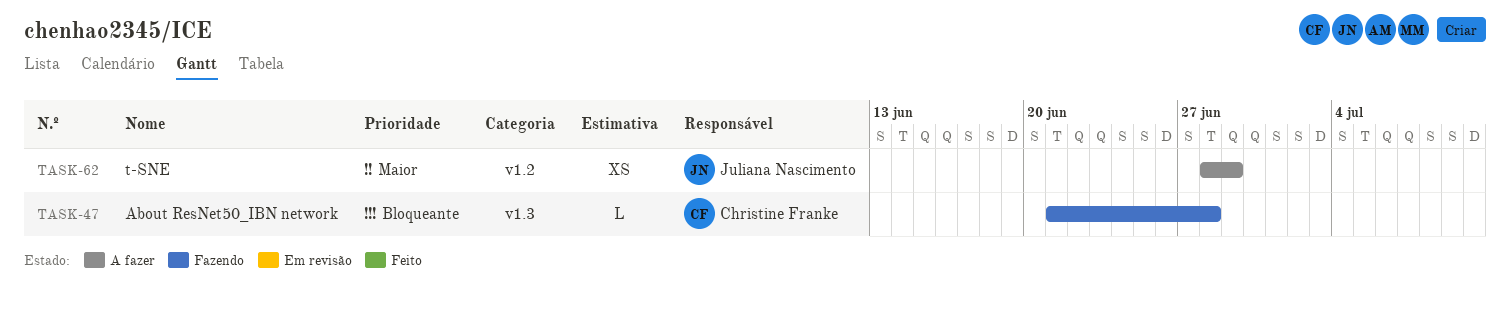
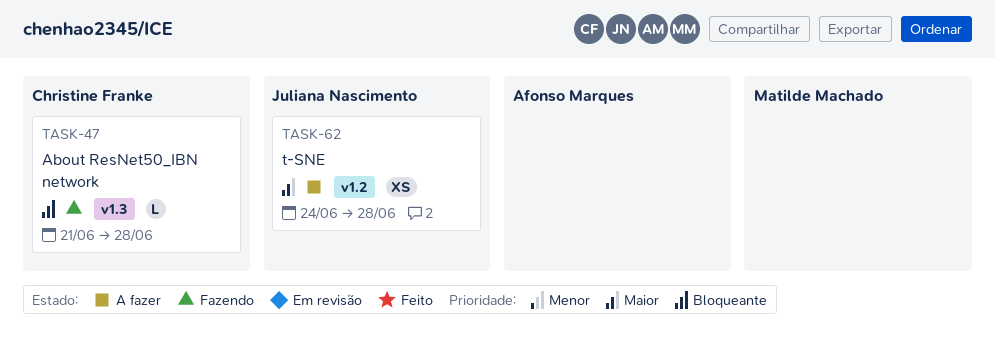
TASK-62, start: Jun 28 -> Jun 24
TASK-62, due: Jun 29 -> Jun 28

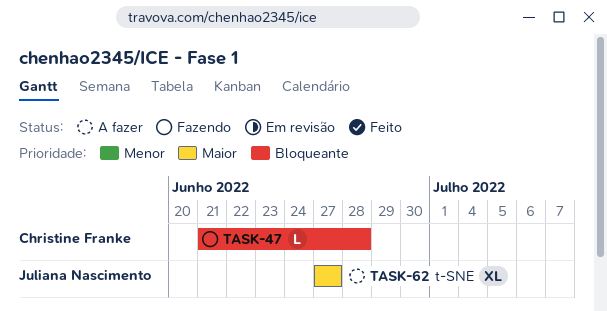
TASK-62, estimate: XS -> XL
TASK-62, start: Jun 24 -> Jun 27
TASK-62, due: Jun 28 -> Jun 27

